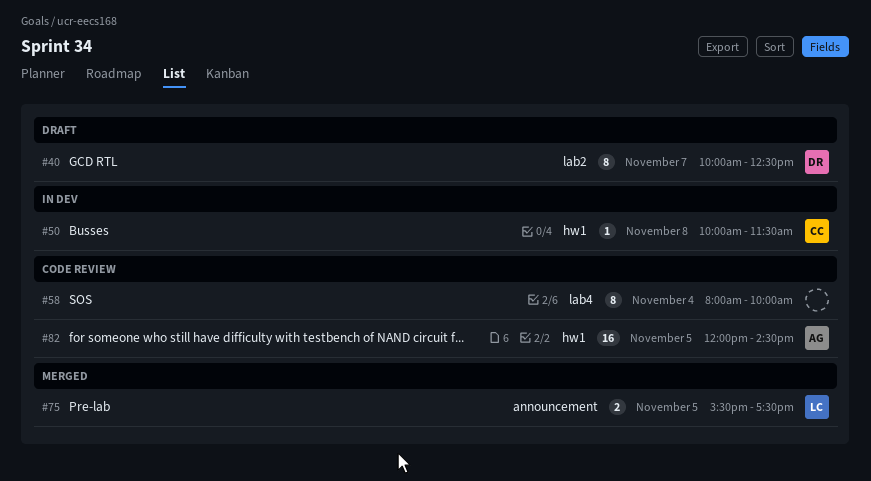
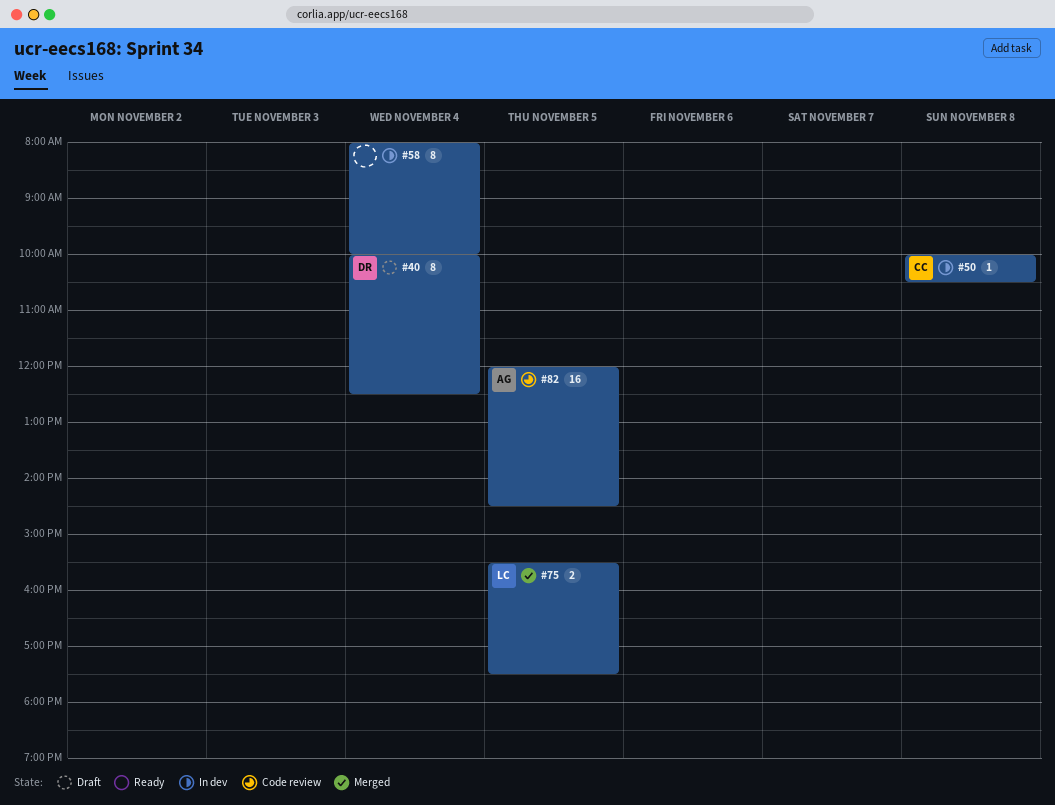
#40, day: Nov 7 -> Nov 4
#50, ends: 11:30 -> 10:30
#58, status: Code review -> In dev

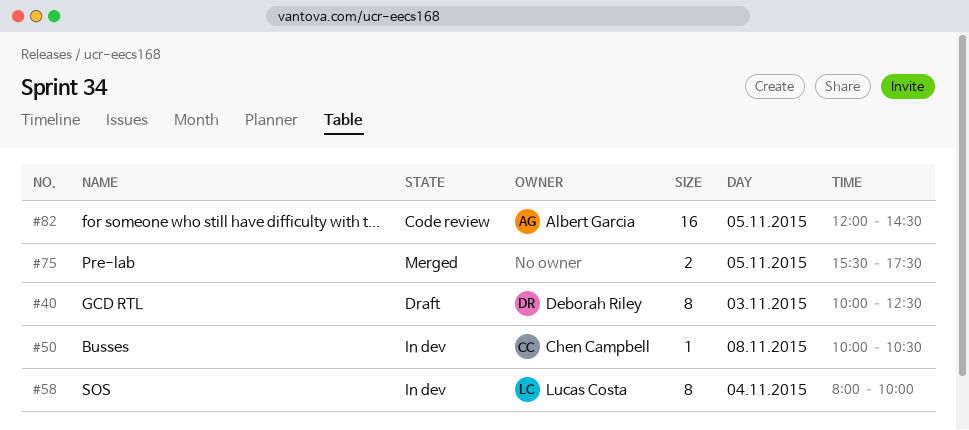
#40, day: Nov 4 -> Nov 3
#58, owner: none -> Lucas Costa
#75, owner: Lucas Costa -> none

